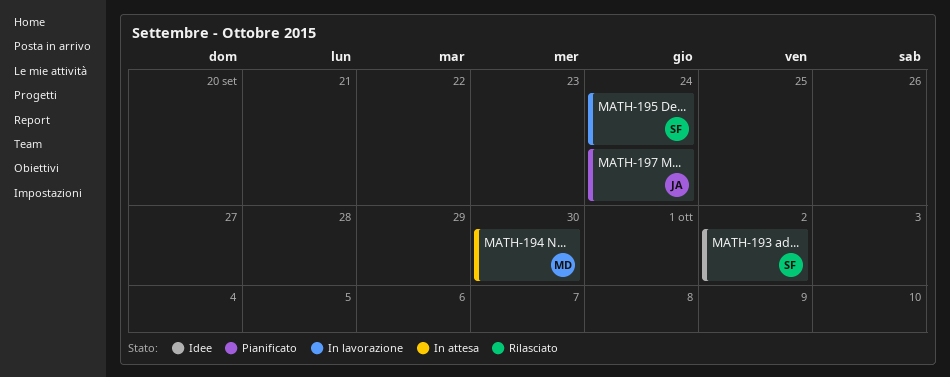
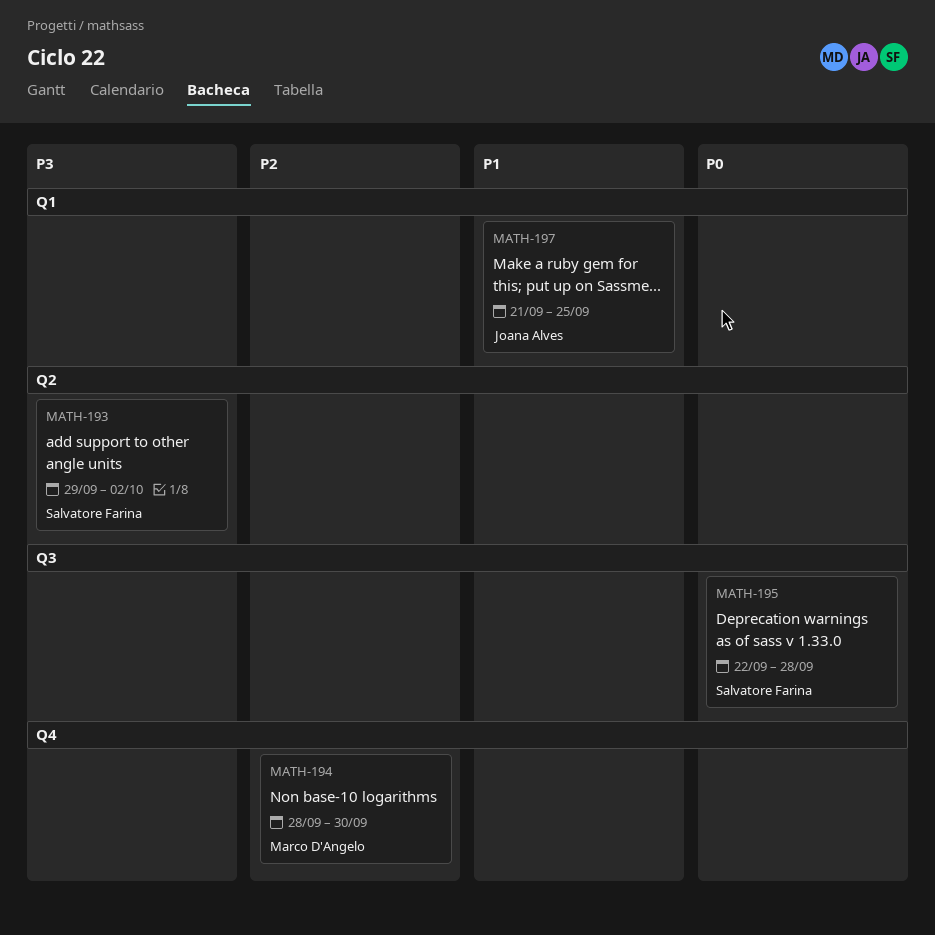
MATH-195, due: Sep 24 -> Sep 28
MATH-197, due: Sep 24 -> Sep 25

